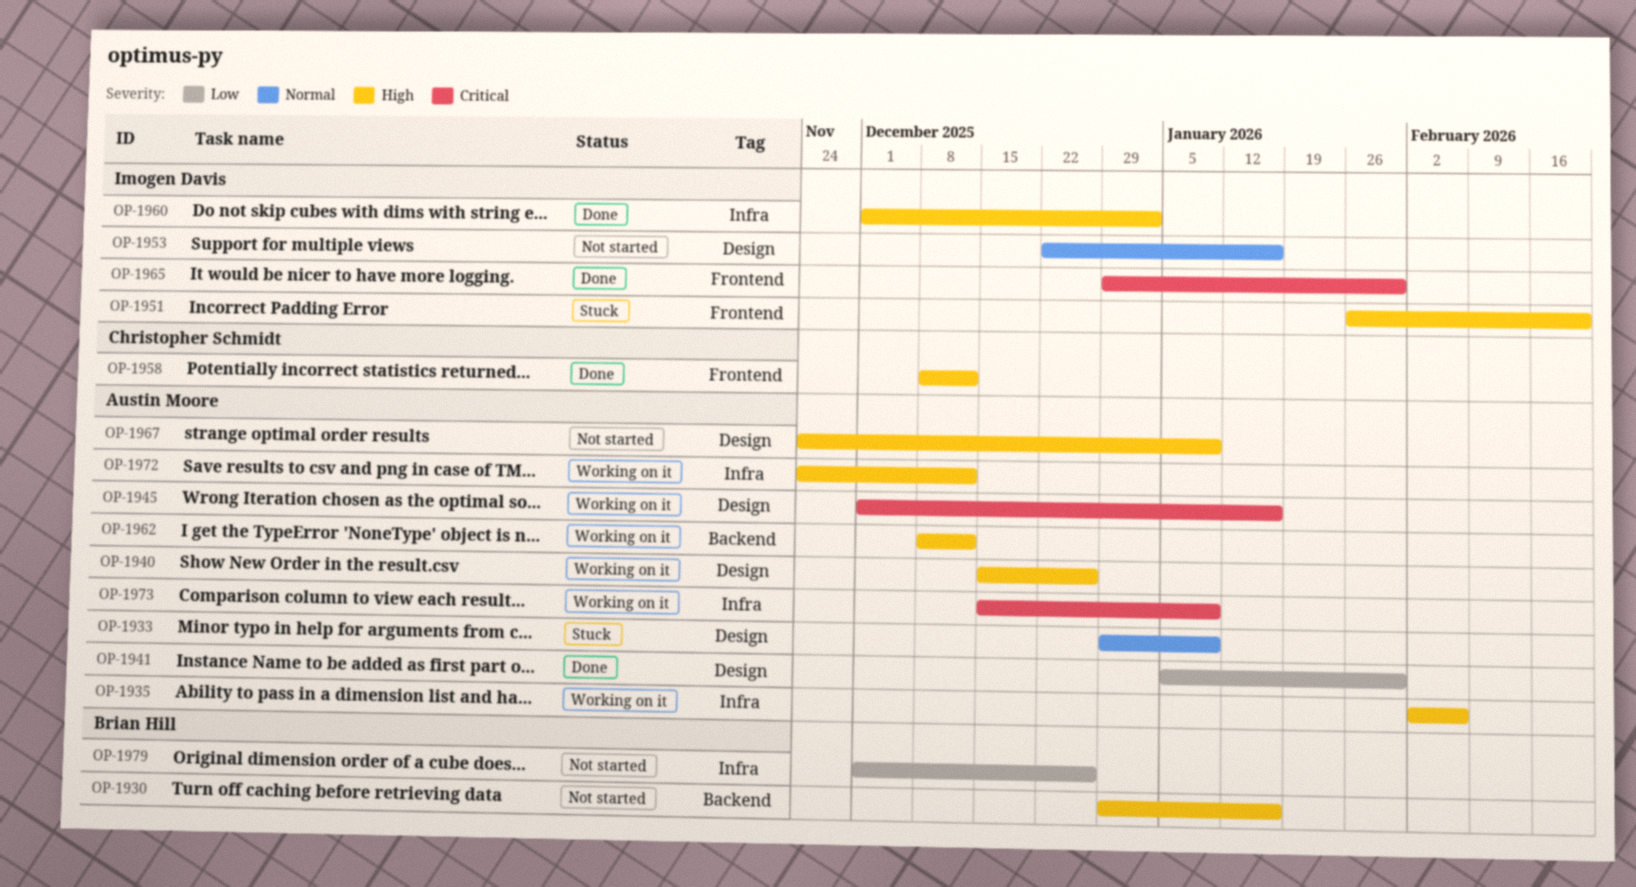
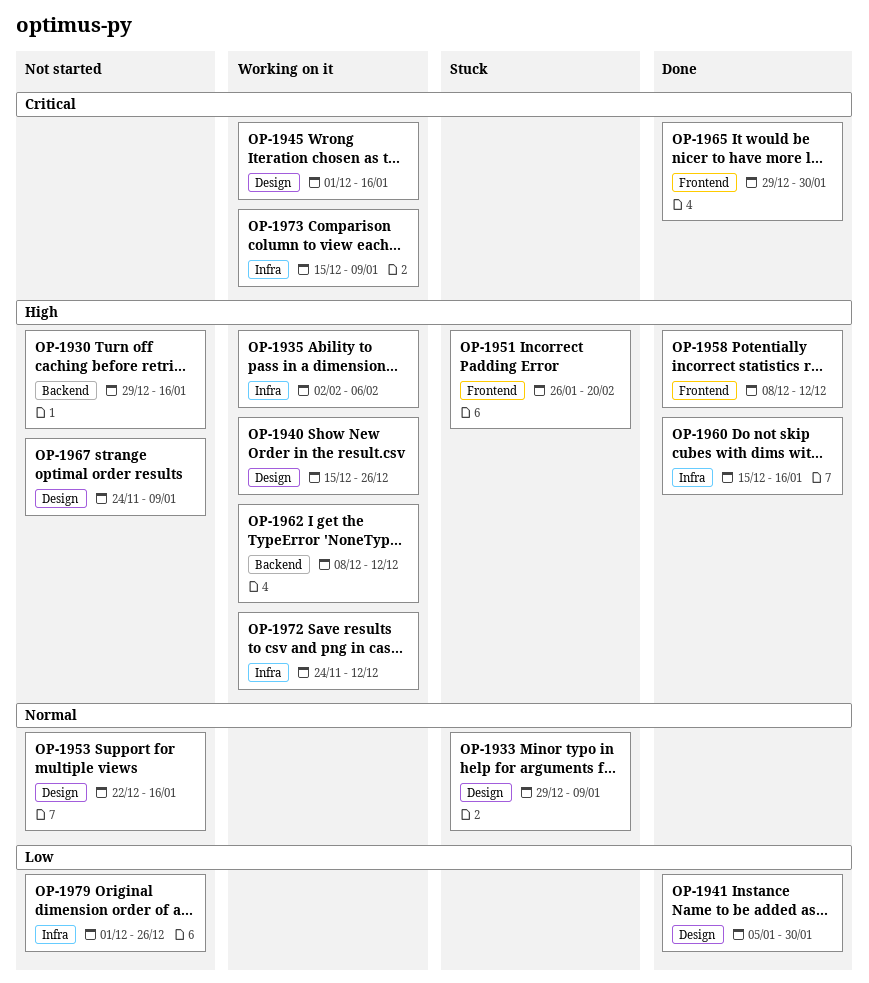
OP-1960, start: Dec 1 -> Dec 15
OP-1960, due: Jan 2 -> Jan 16

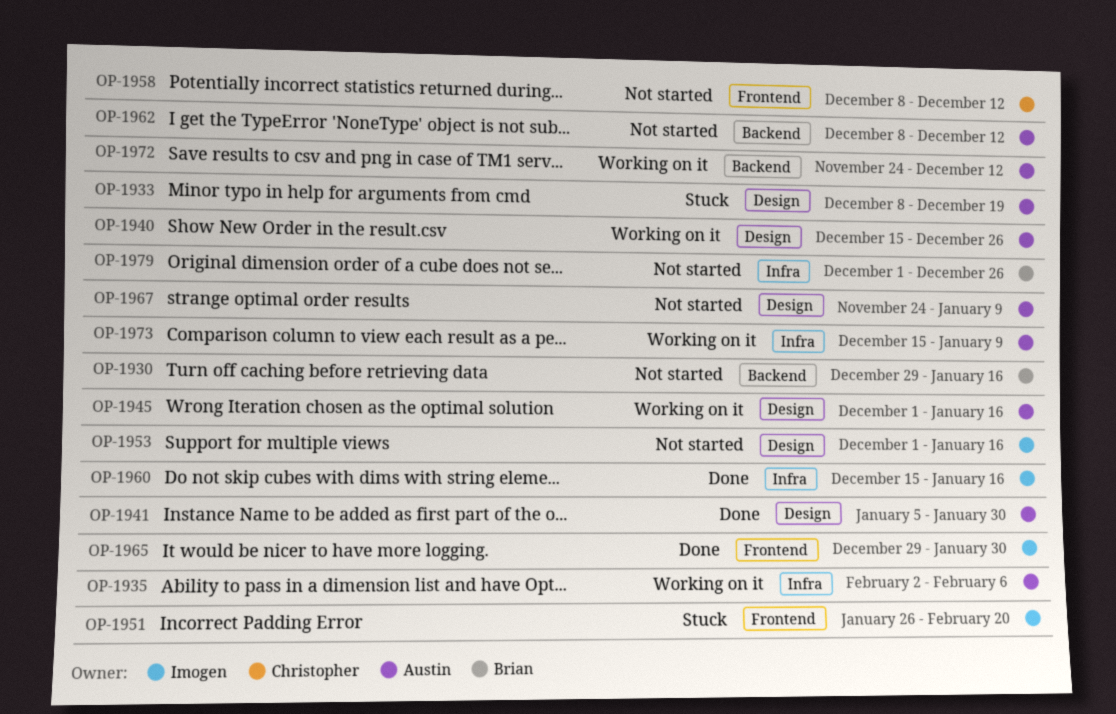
OP-1933, start: Dec 29 -> Dec 8
OP-1933, due: Jan 9 -> Dec 19
OP-1953, start: Dec 22 -> Dec 1
OP-1958, status: Done -> Not started
OP-1962, status: Working on it -> Not started
OP-1972, label: Infra -> Backend

